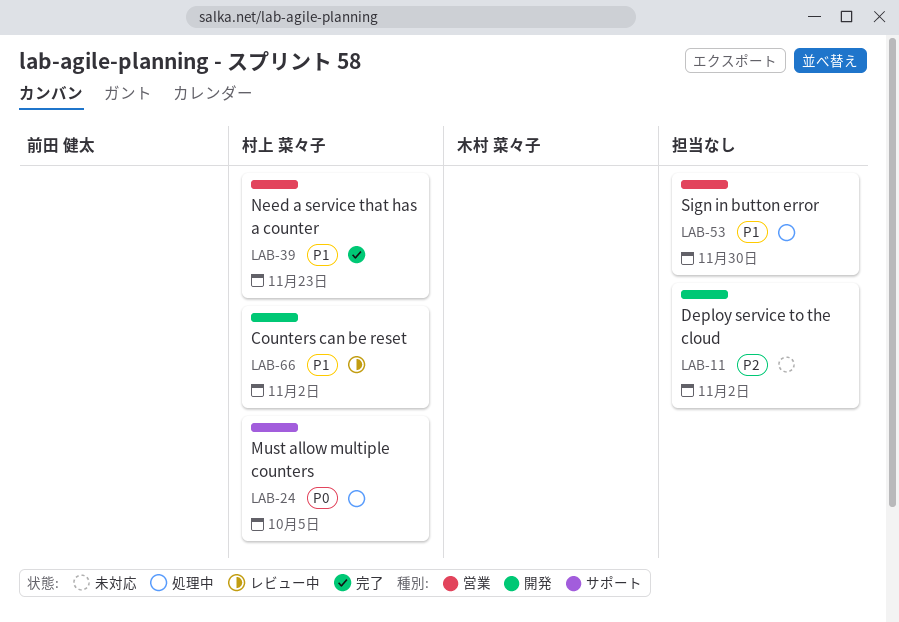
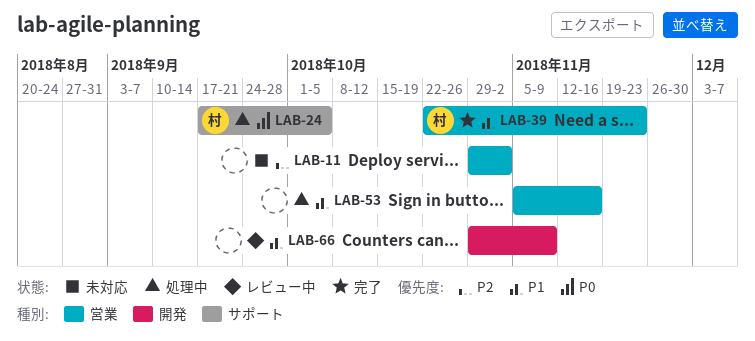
LAB-11, label: 開発 -> 営業
LAB-53, due: Nov 30 -> Nov 16
LAB-66, owner: 村上 菜々子 -> none
LAB-66, due: Nov 2 -> Nov 9

